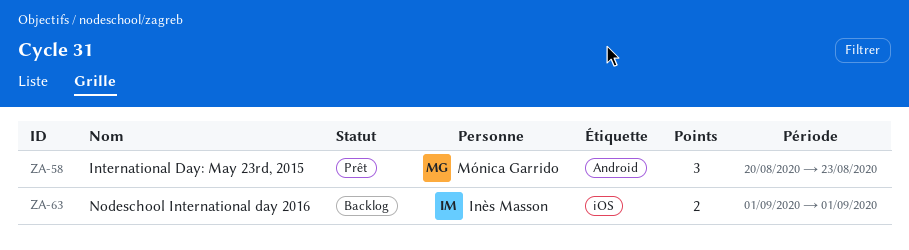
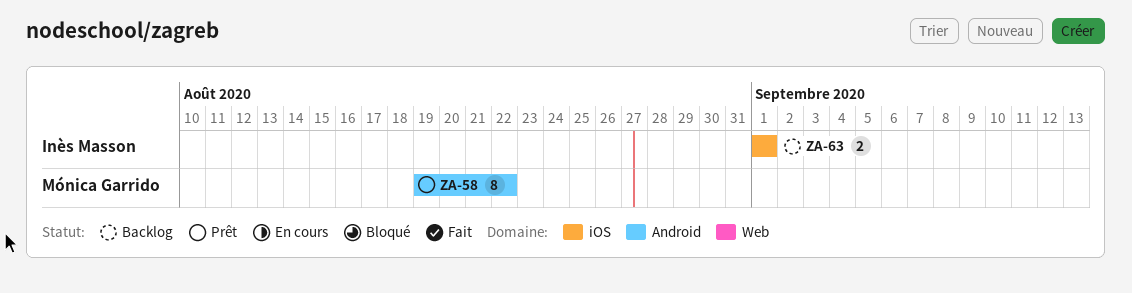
ZA-58, estimate: 3 -> 8
ZA-58, start: Aug 20 -> Aug 19
ZA-58, due: Aug 23 -> Aug 22

